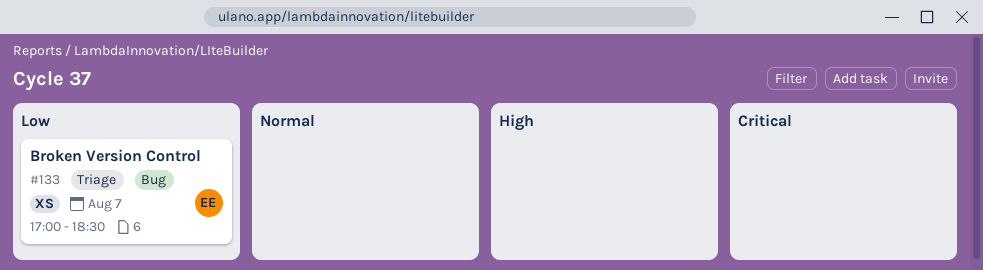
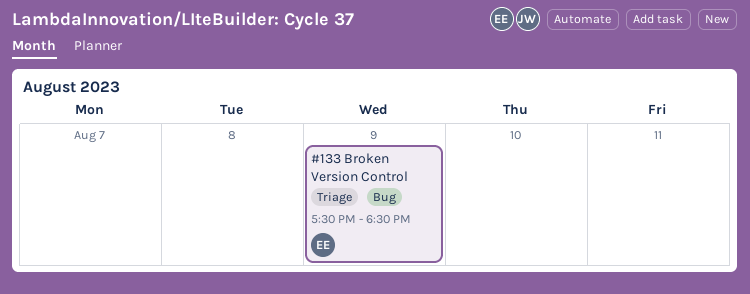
#133, day: Aug 7 -> Aug 9
#133, begins: 17:00 -> 17:30

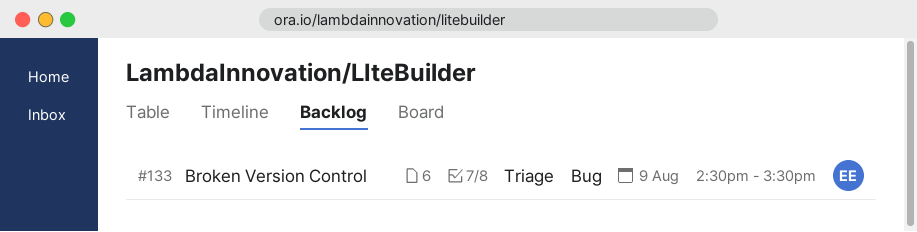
#133, begins: 17:30 -> 14:30
#133, ends: 18:30 -> 15:30

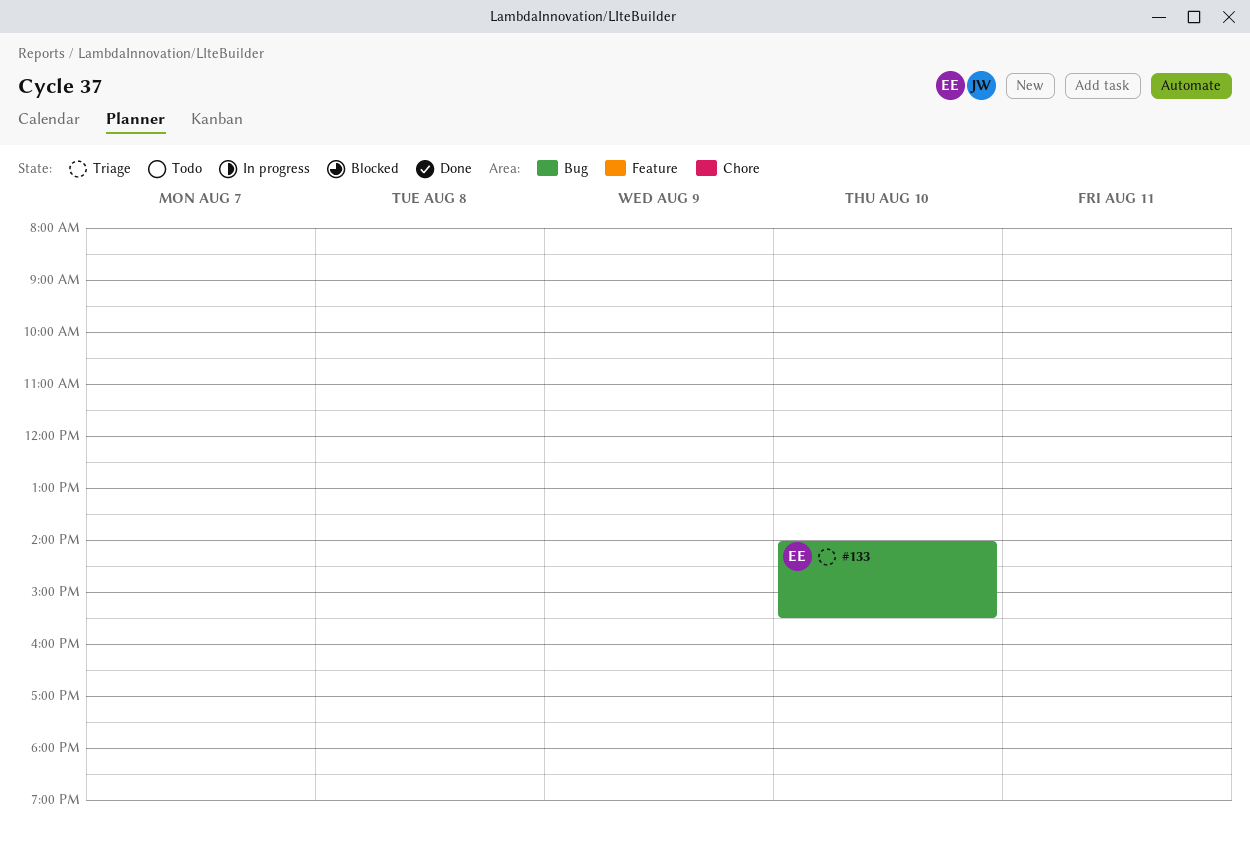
#133, day: Aug 9 -> Aug 10
#133, begins: 14:30 -> 14:00

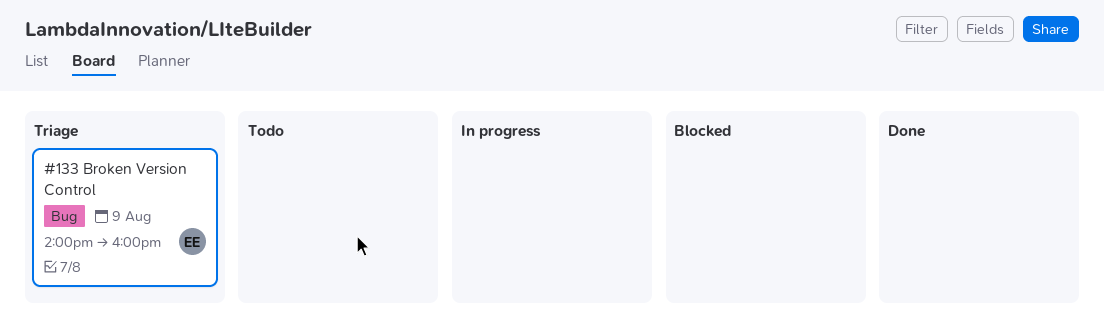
#133, day: Aug 10 -> Aug 9
#133, ends: 15:30 -> 16:00

